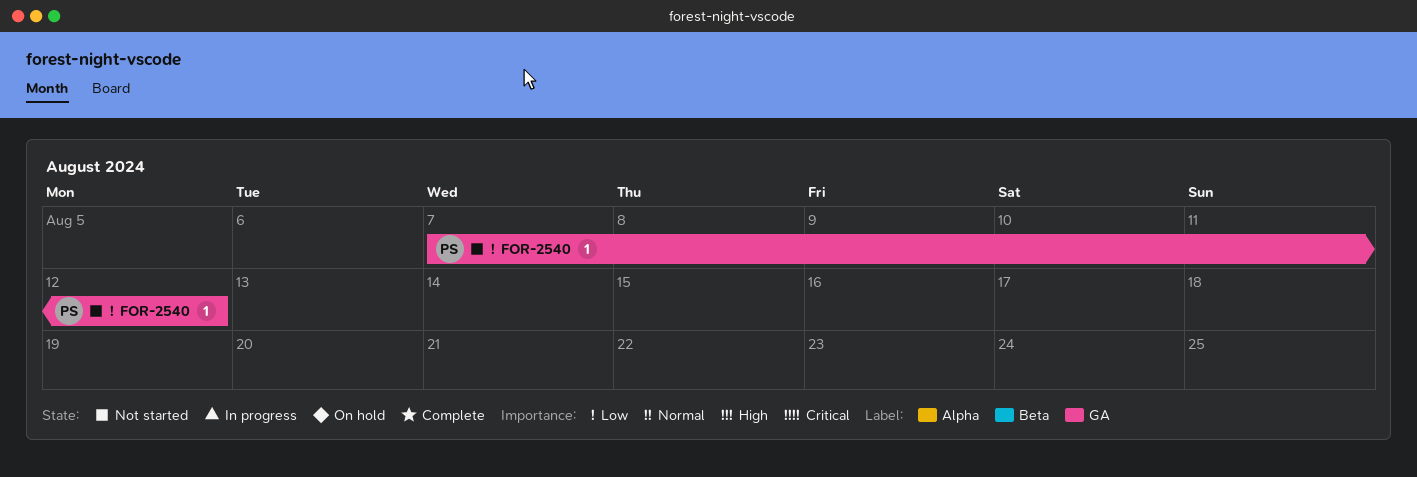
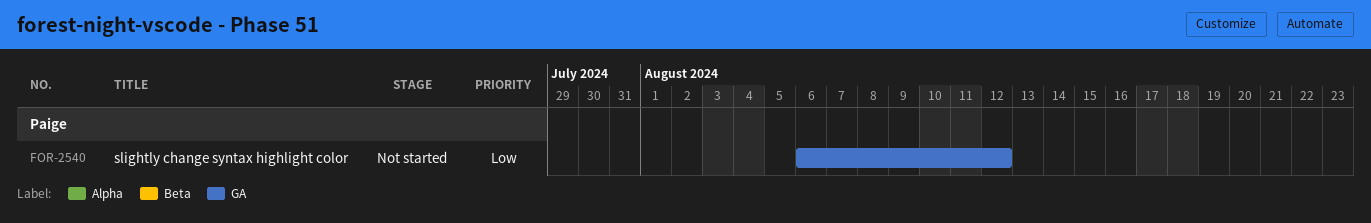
FOR-2540, start: Aug 7 -> Aug 6

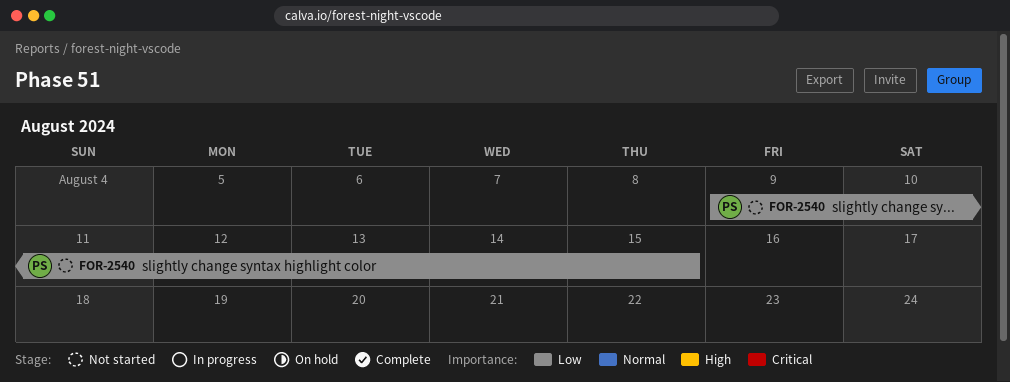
FOR-2540, start: Aug 6 -> Aug 9
FOR-2540, due: Aug 12 -> Aug 15

